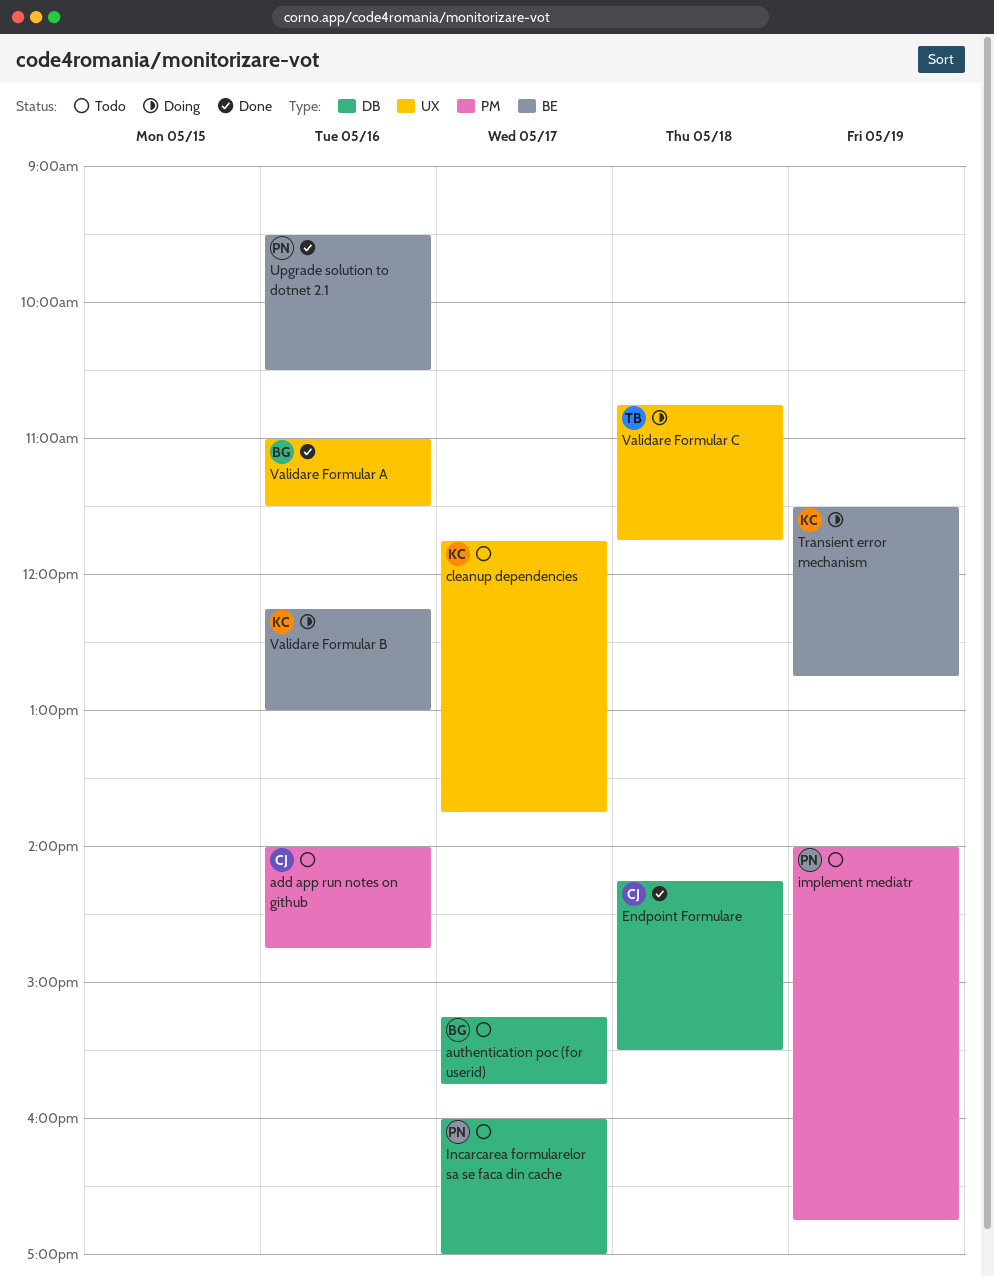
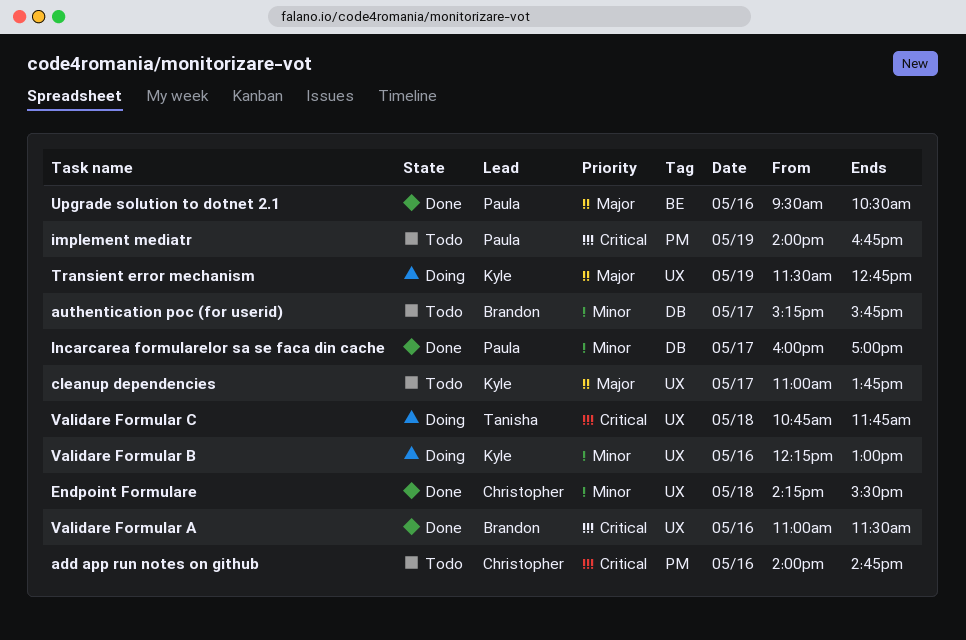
cleanup dependencies, begins: 11:45 -> 11:00
Endpoint Formulare, label: DB -> UX
Incarcarea formularelor sa se faca din cache, status: Todo -> Done
Transient error mechanism, label: BE -> UX
Validare Formular B, label: BE -> UX

